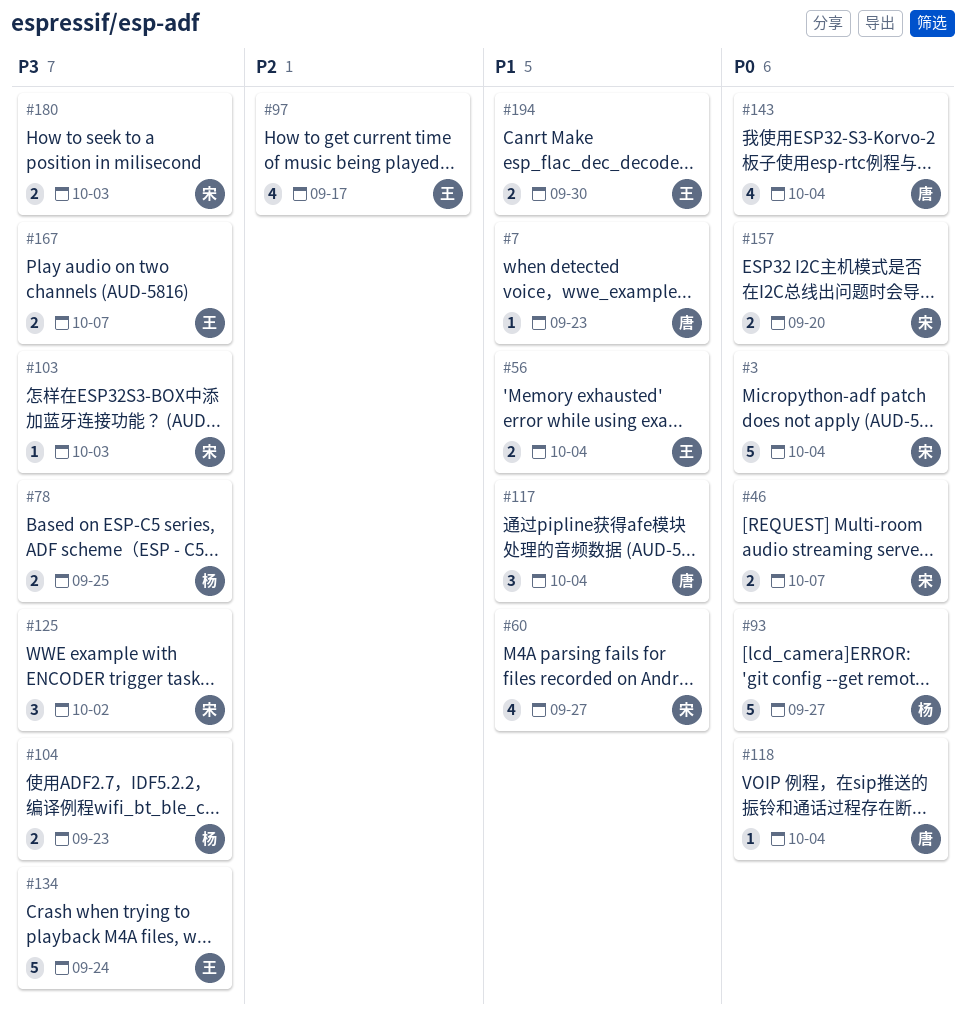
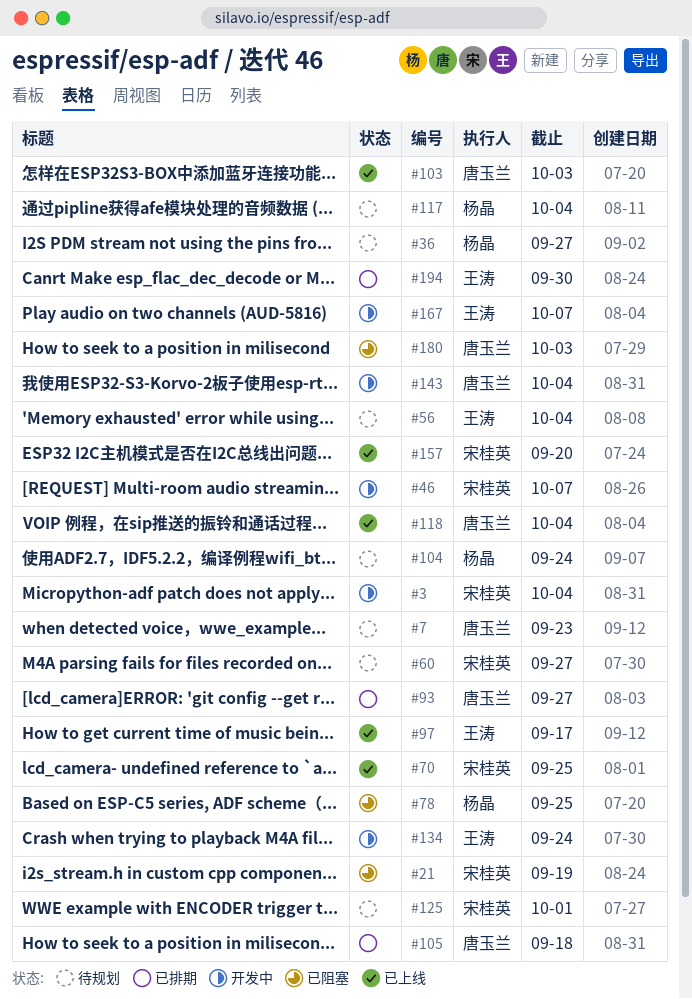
#21: none -> present
#36: none -> present
#70: none -> present
#93, owner: 杨晶 -> 唐玉兰
#103, owner: 宋桂英 -> 唐玉兰
#104, due: Sep 23 -> Sep 24
#105: none -> present
#117, owner: 唐玉兰 -> 杨晶
#125, due: Oct 2 -> Oct 1
#180, owner: 宋桂英 -> 唐玉兰

